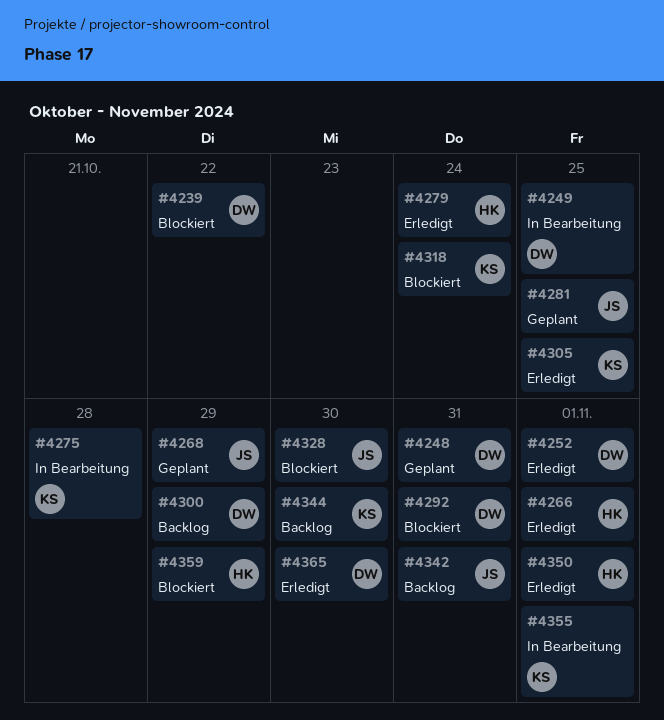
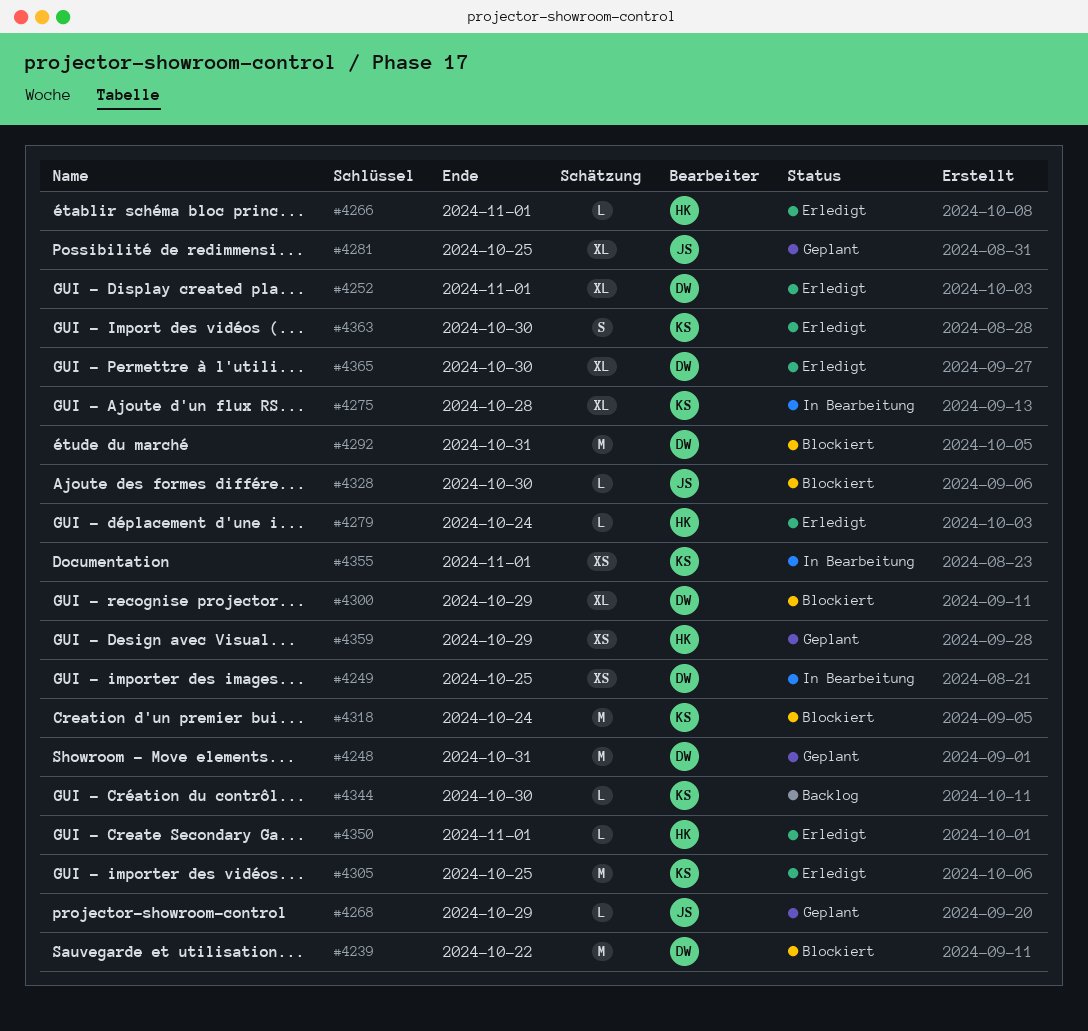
#4300, status: Backlog -> Blockiert
#4342: present -> none
#4359, status: Blockiert -> Geplant
#4363: none -> present

